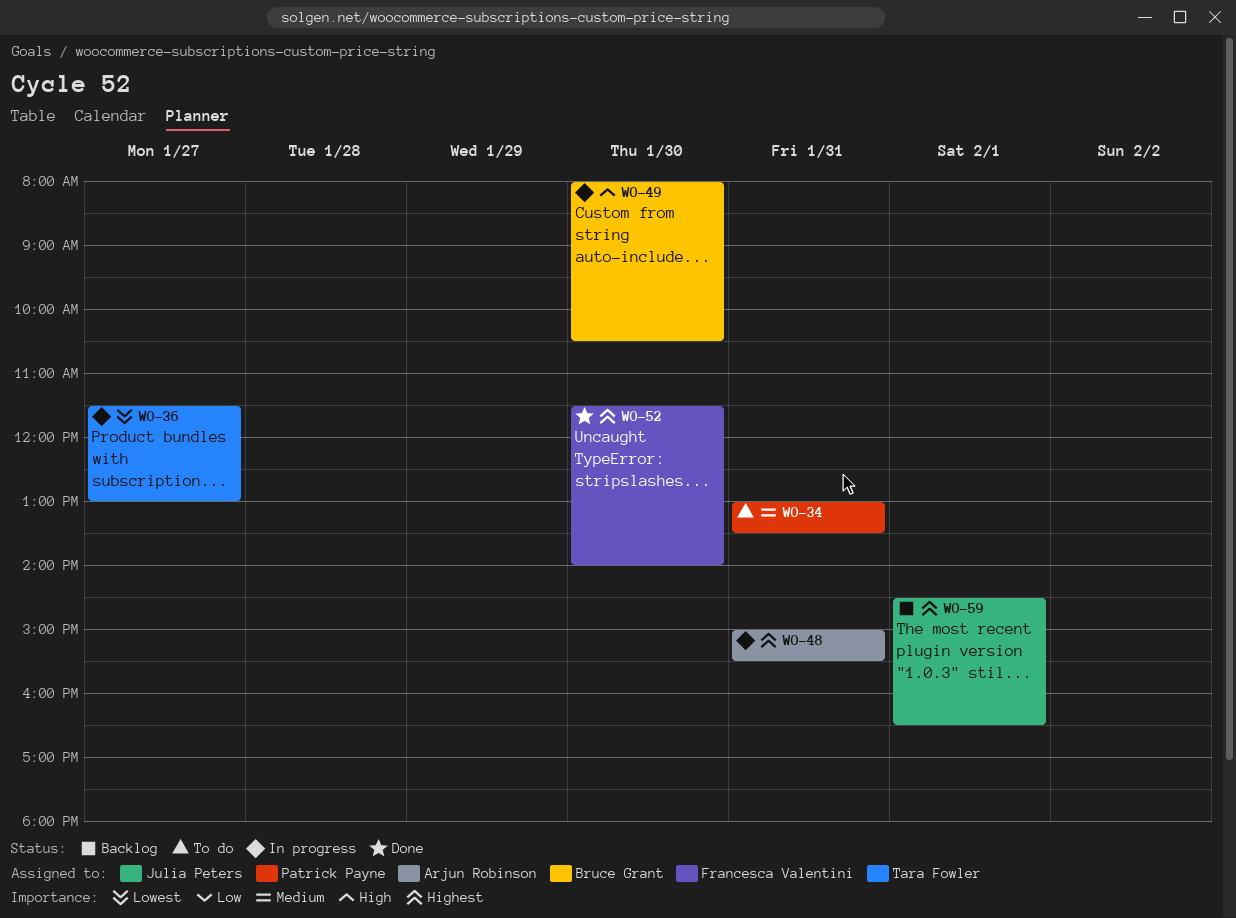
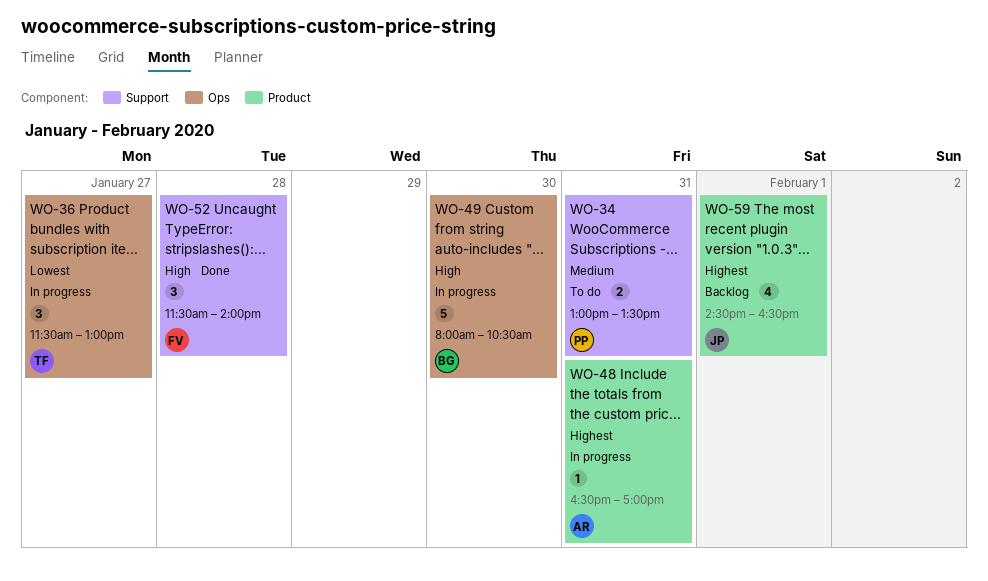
WO-48, begins: 15:00 -> 16:30
WO-48, ends: 15:30 -> 17:00
WO-52, priority: Highest -> High
WO-52, day: Jan 30 -> Jan 28

